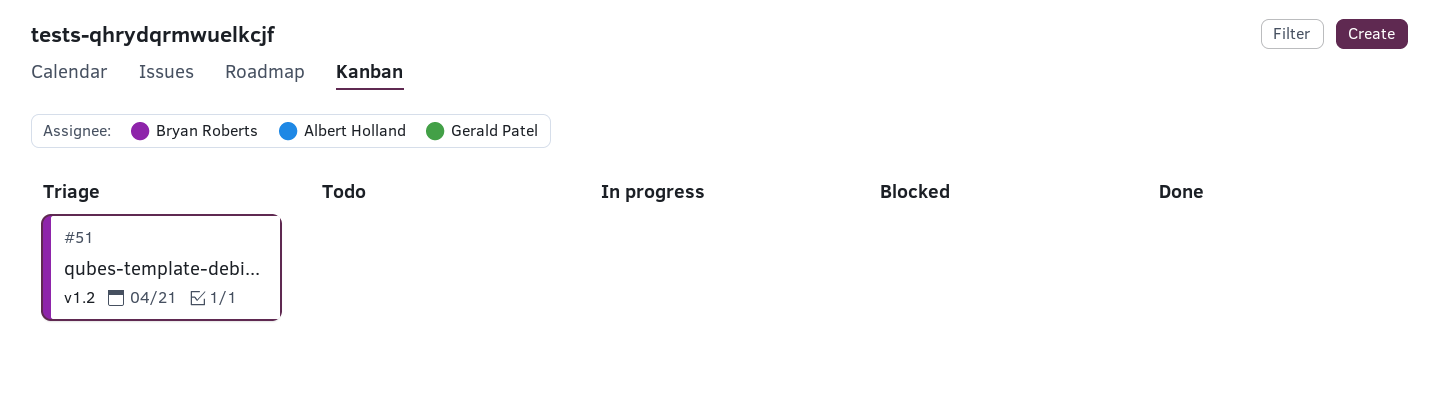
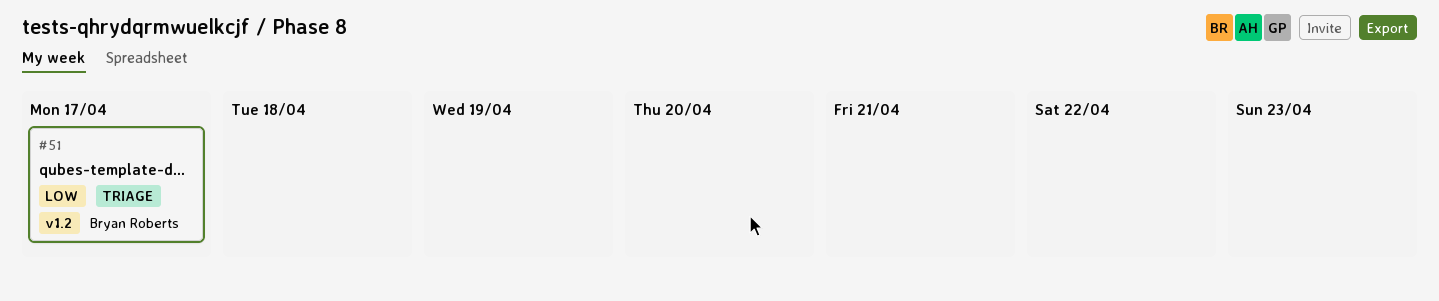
#51, due: Apr 21 -> Apr 17

